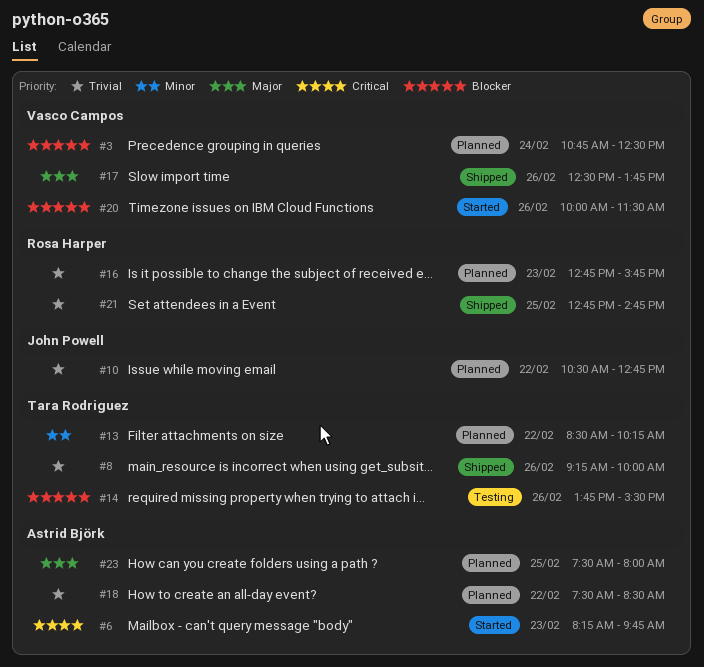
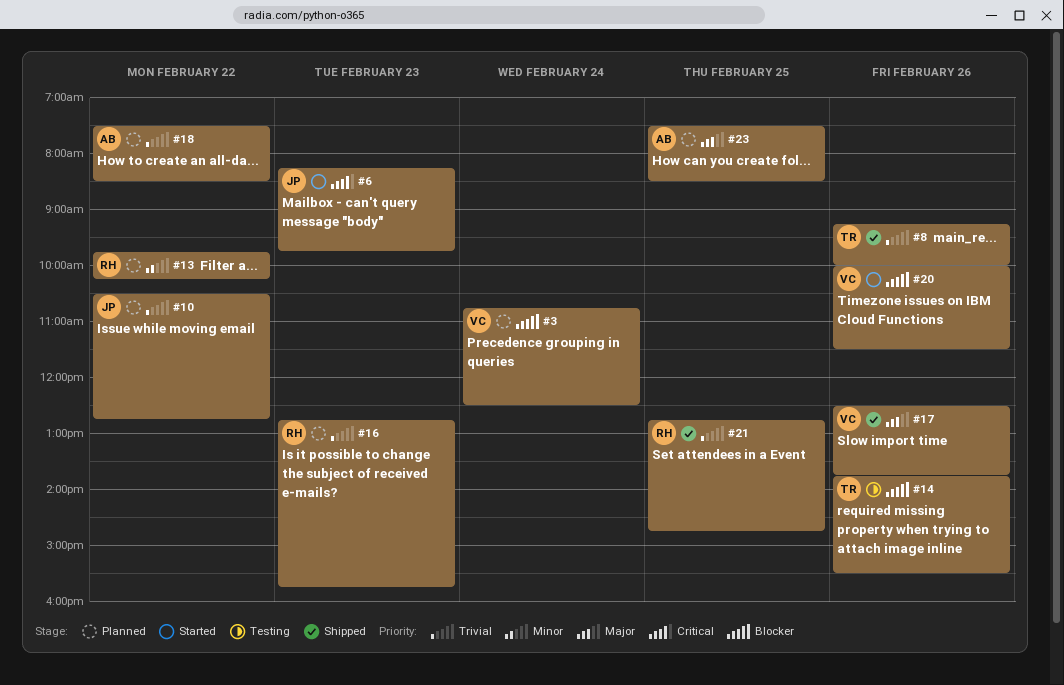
#6, owner: Astrid Björk -> John Powell
#13, owner: Tara Rodriguez -> Rosa Harper
#13, begins: 08:30 -> 09:45
#23, ends: 08:00 -> 08:30

